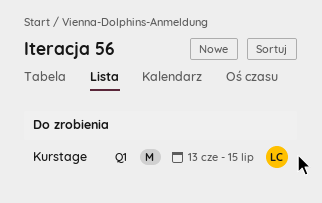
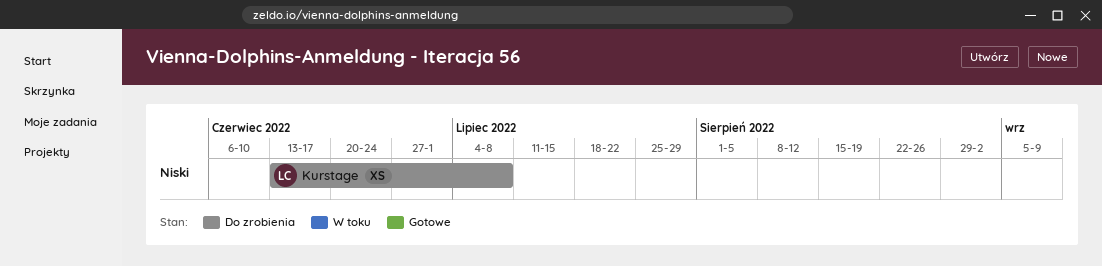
Kurstage, estimate: M -> XS
Kurstage, due: Jul 15 -> Jul 8

